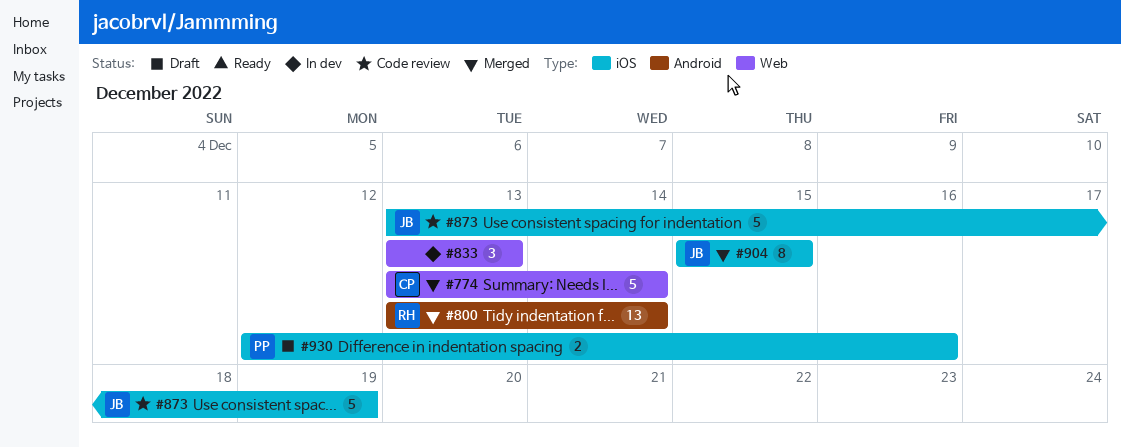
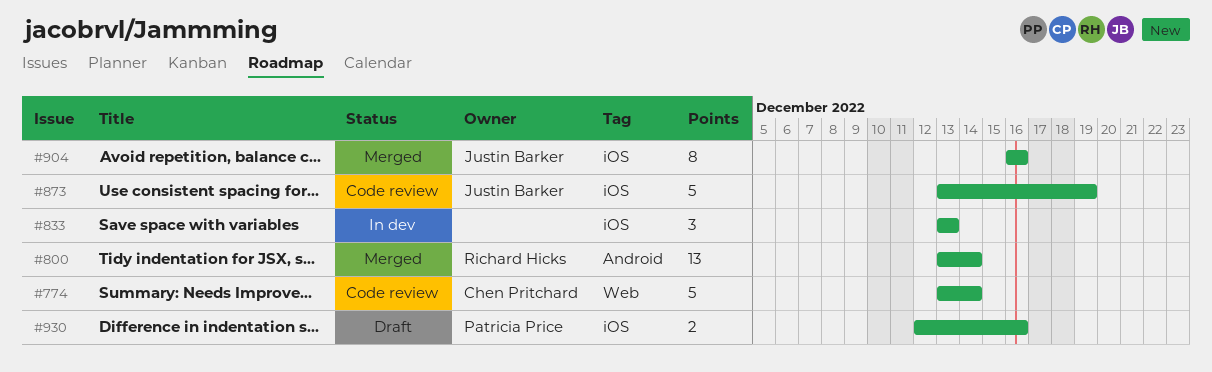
#774, status: Merged -> Code review
#833, label: Web -> iOS
#904, start: Dec 15 -> Dec 16
#904, due: Dec 15 -> Dec 16

